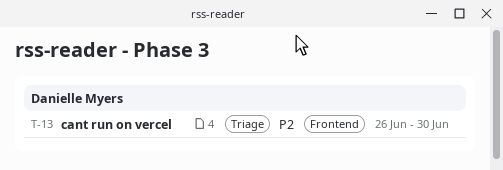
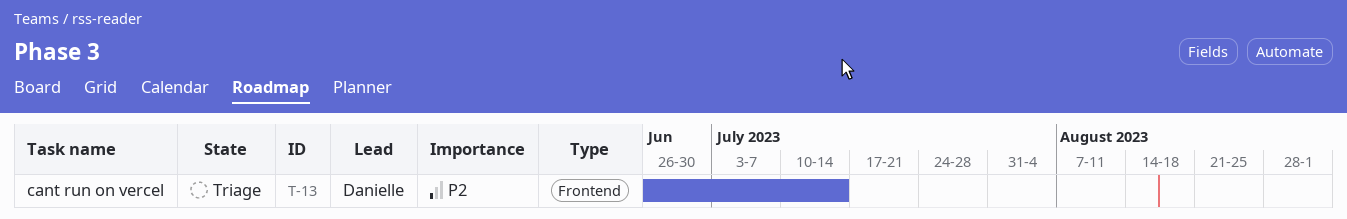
T-13, due: Jun 30 -> Jul 14

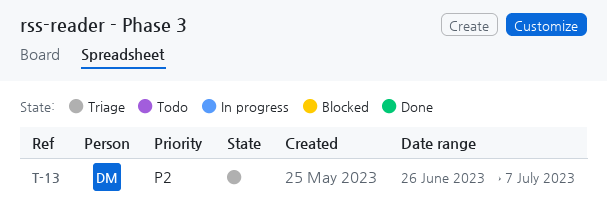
T-13, due: Jul 14 -> Jul 7

